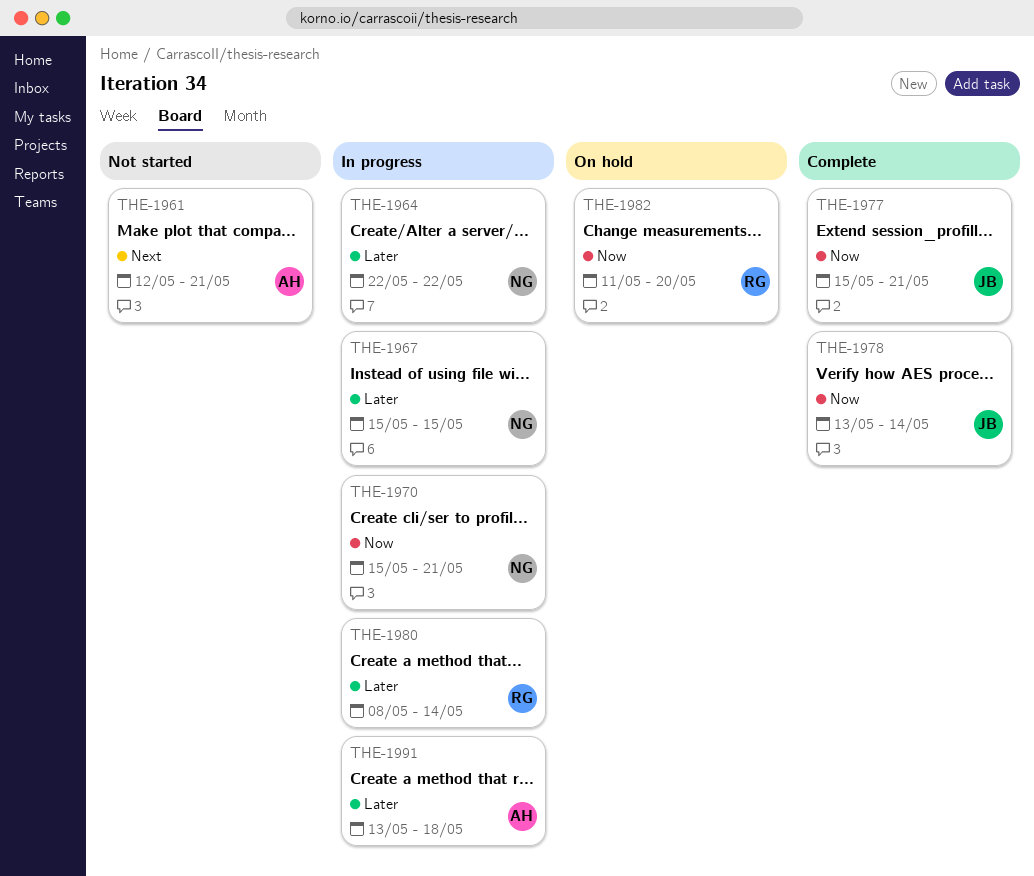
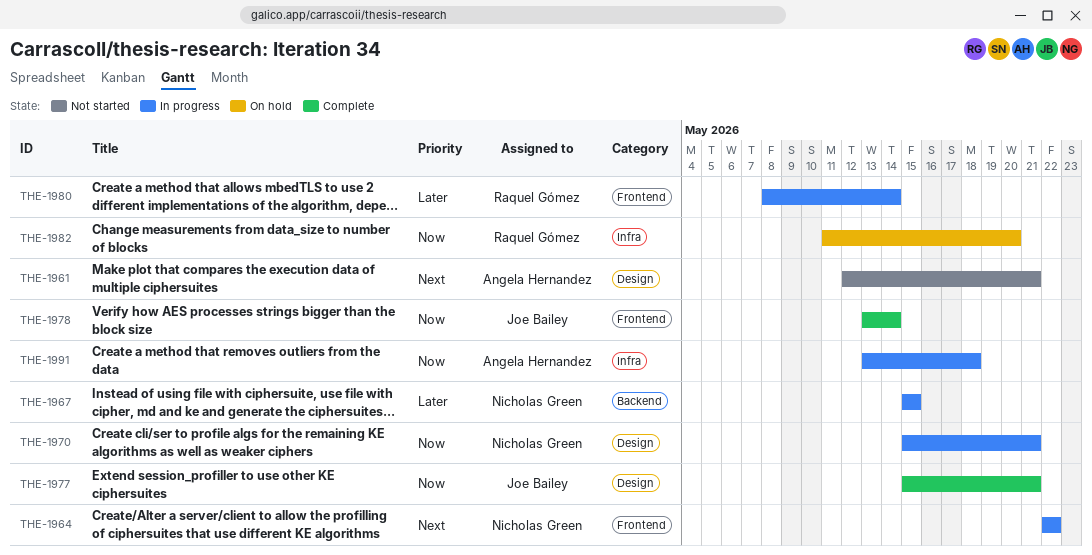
THE-1964, priority: Later -> Next
THE-1991, priority: Later -> Now

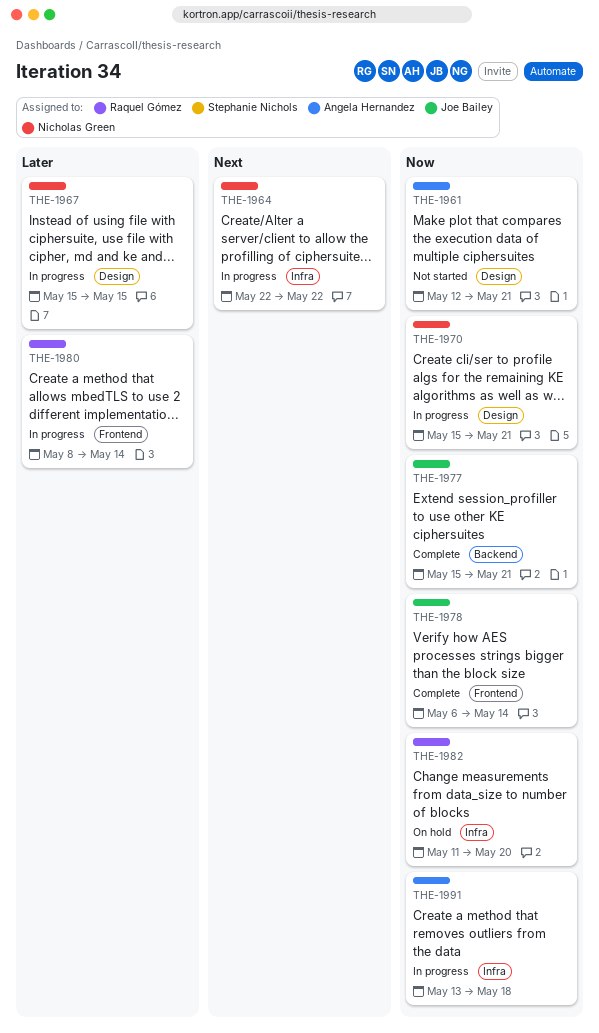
THE-1961, priority: Next -> Now
THE-1964, label: Frontend -> Infra
THE-1967, label: Backend -> Design
THE-1977, label: Design -> Backend
THE-1978, start: May 13 -> May 6

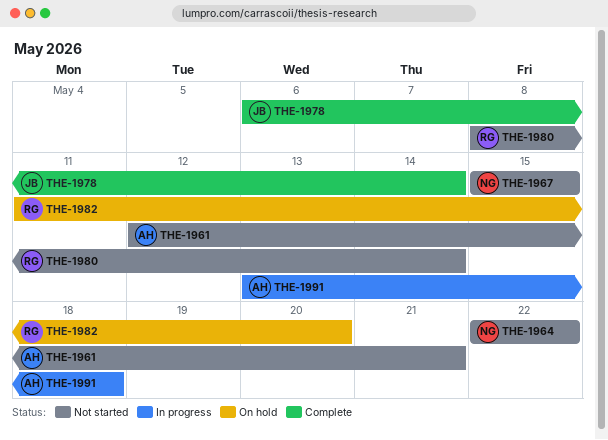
THE-1964, status: In progress -> Not started
THE-1967, status: In progress -> Not started
THE-1970: present -> none
THE-1977: present -> none
THE-1980, status: In progress -> Not started

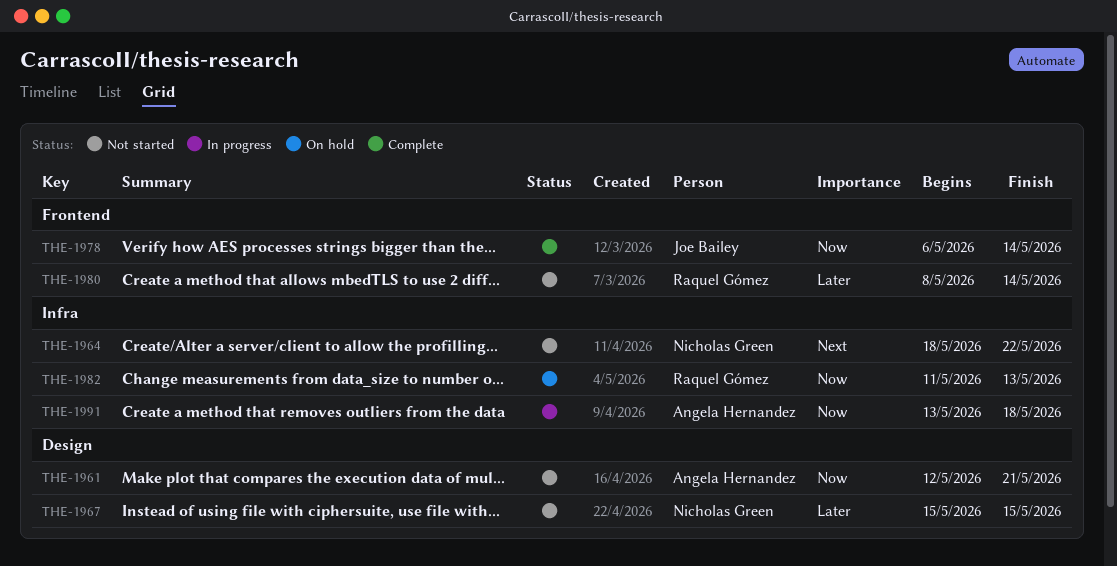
THE-1964, start: May 22 -> May 18
THE-1982, due: May 20 -> May 13

